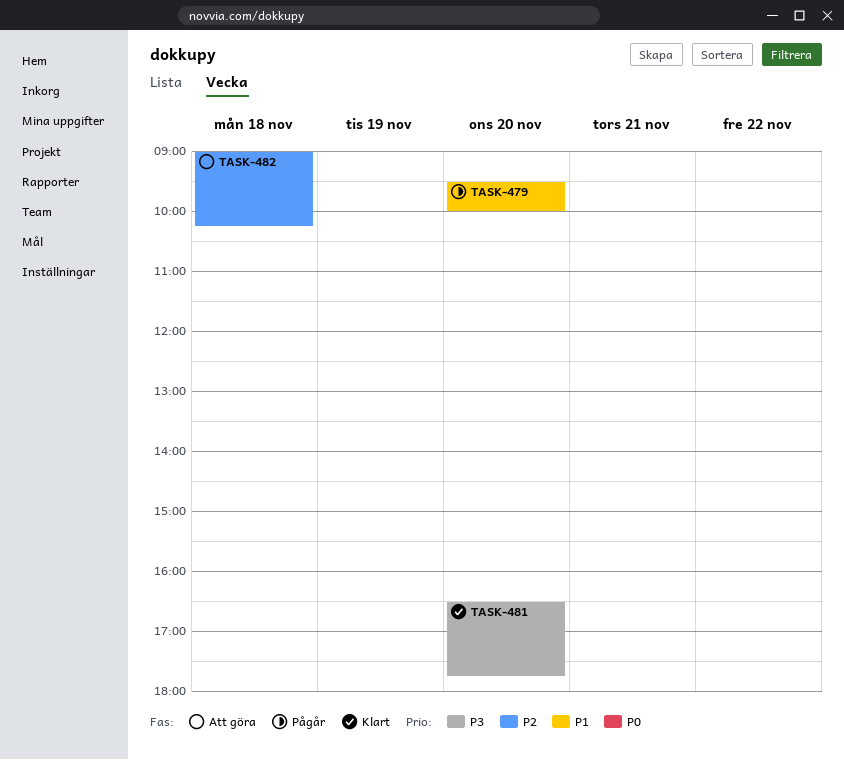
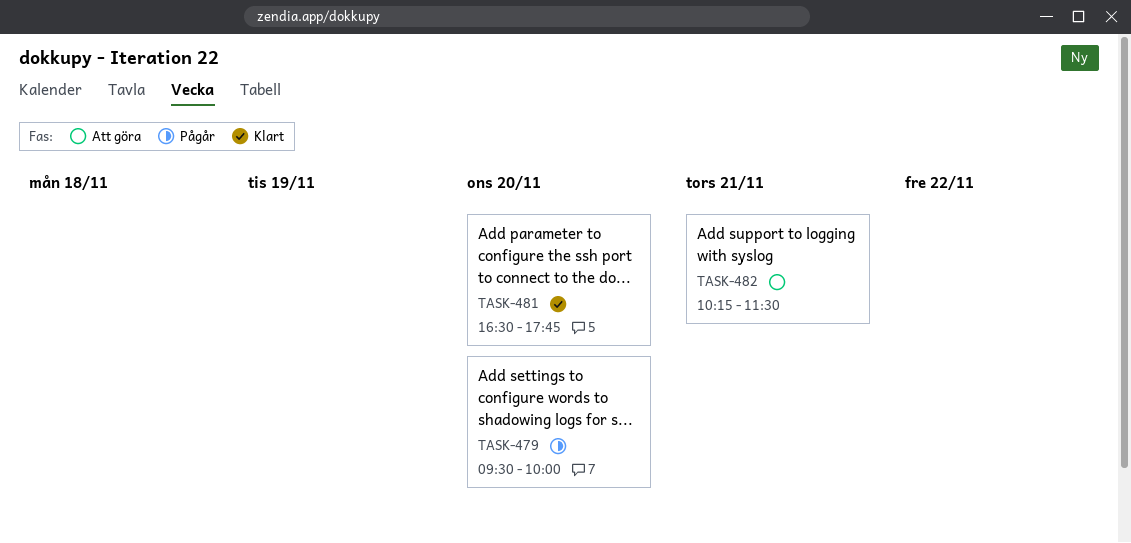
TASK-482, day: Nov 18 -> Nov 21
TASK-482, begins: 09:00 -> 10:15
TASK-482, ends: 10:15 -> 11:30

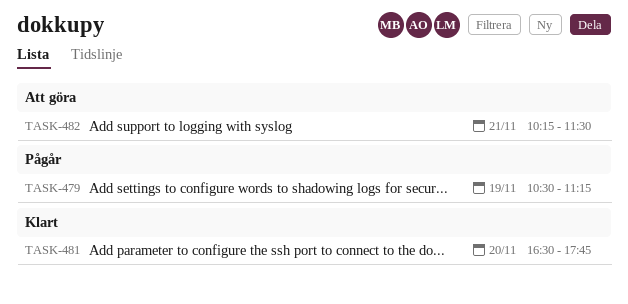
TASK-479, day: Nov 20 -> Nov 19
TASK-479, begins: 09:30 -> 10:30
TASK-479, ends: 10:00 -> 11:15

